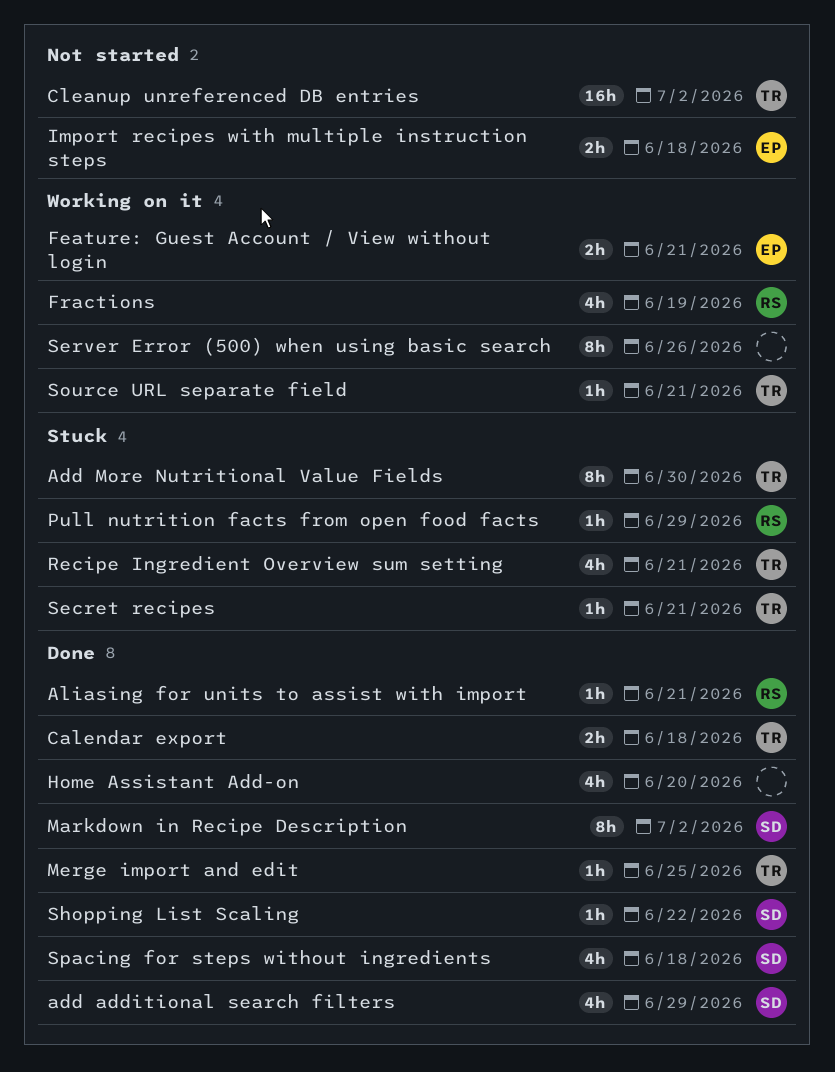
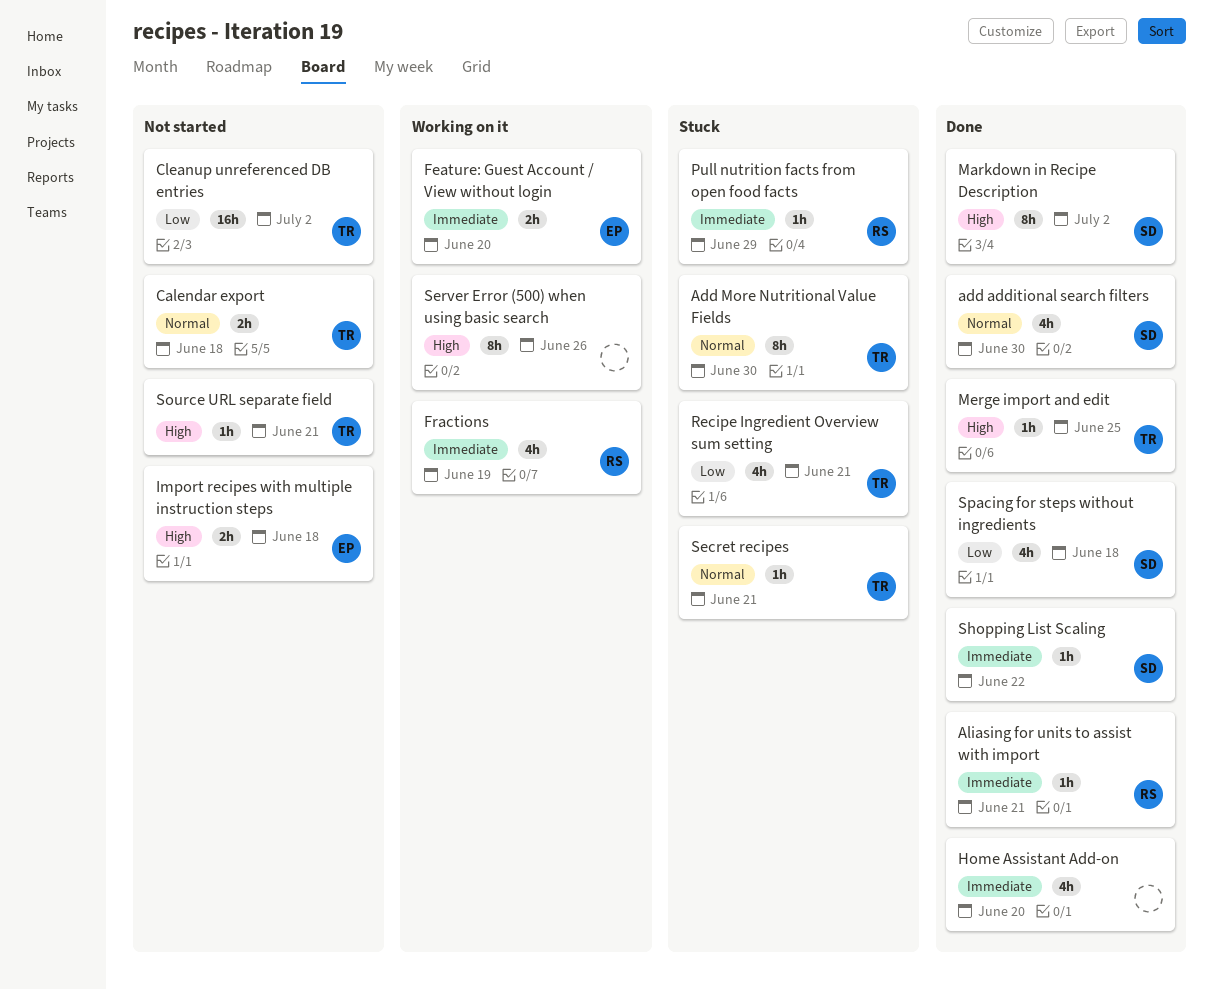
add additional search filters, due: Jun 29 -> Jun 30
Calendar export, status: Done -> Not started
Feature: Guest Account / View without login, due: Jun 21 -> Jun 20
Source URL separate field, status: Working on it -> Not started

